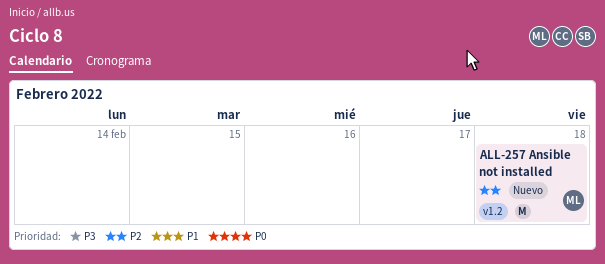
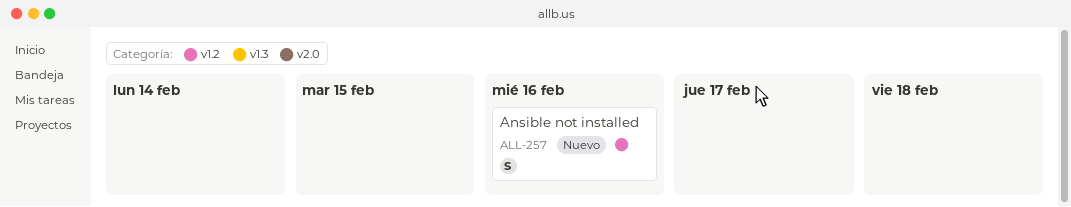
ALL-257, estimate: M -> S
ALL-257, due: Feb 18 -> Feb 16

